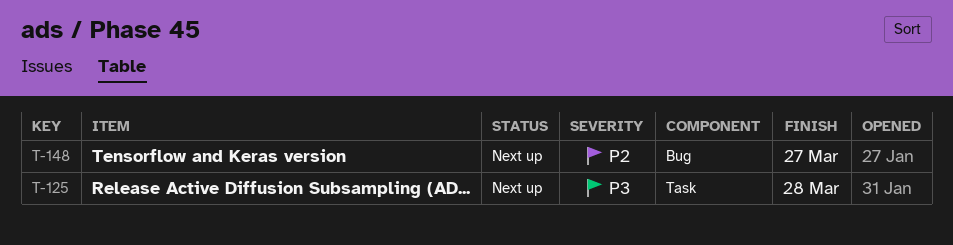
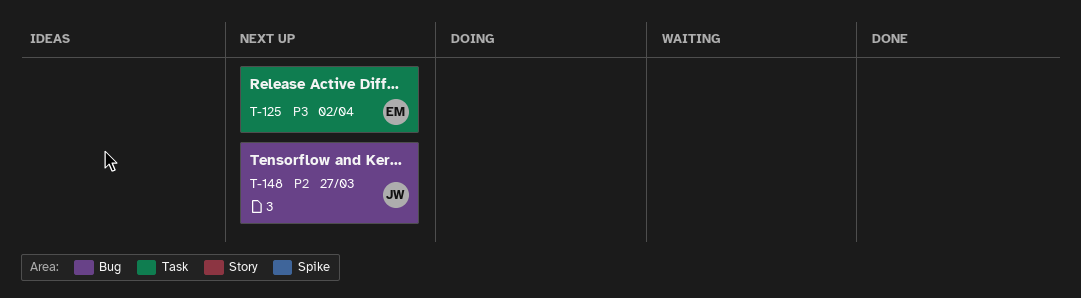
T-125, due: Mar 28 -> Apr 2

